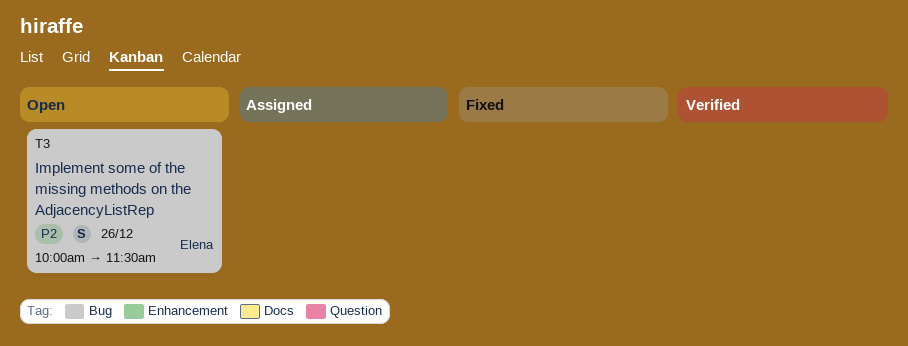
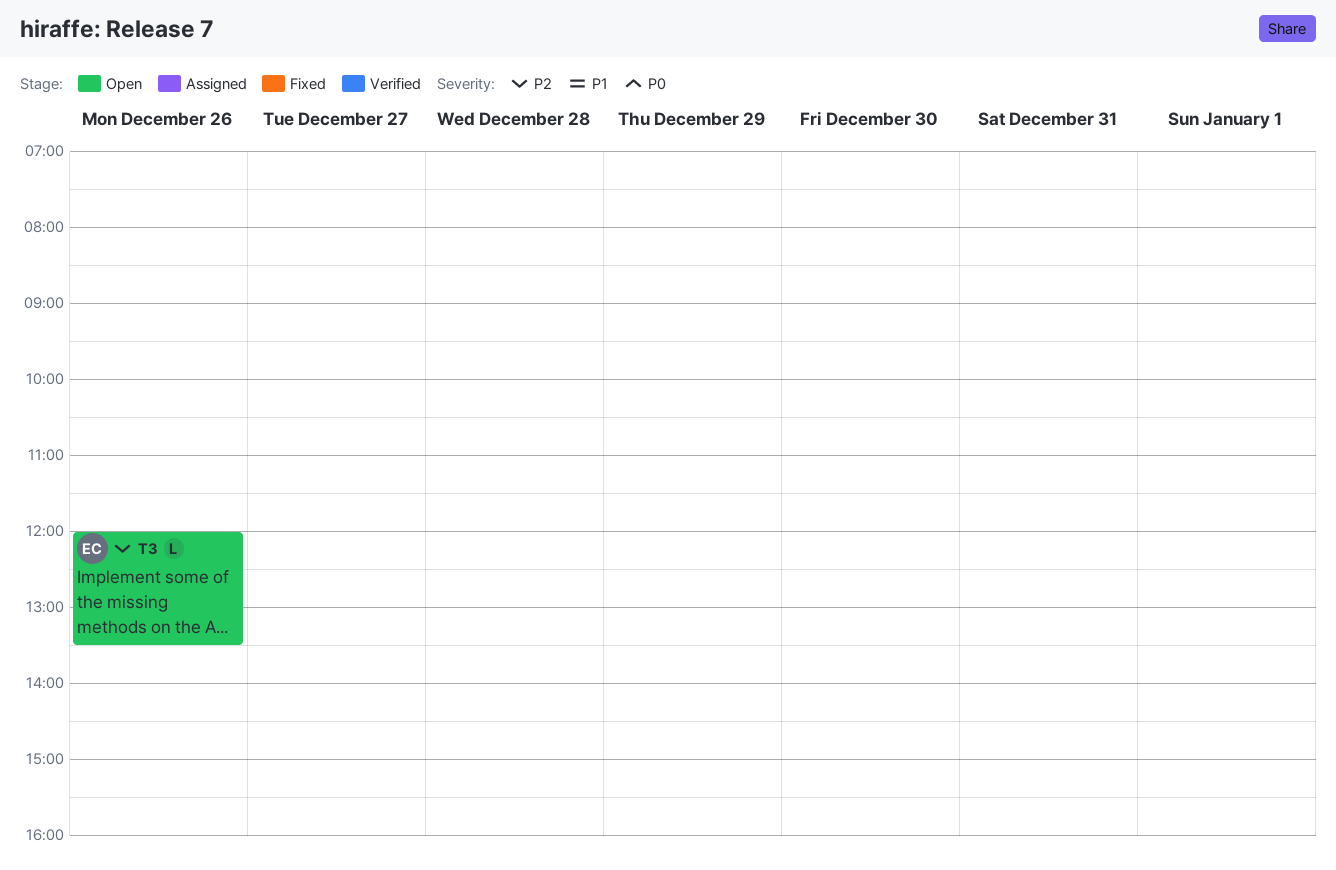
T3, estimate: S -> L
T3, begins: 10:00 -> 12:00
T3, ends: 11:30 -> 13:30

